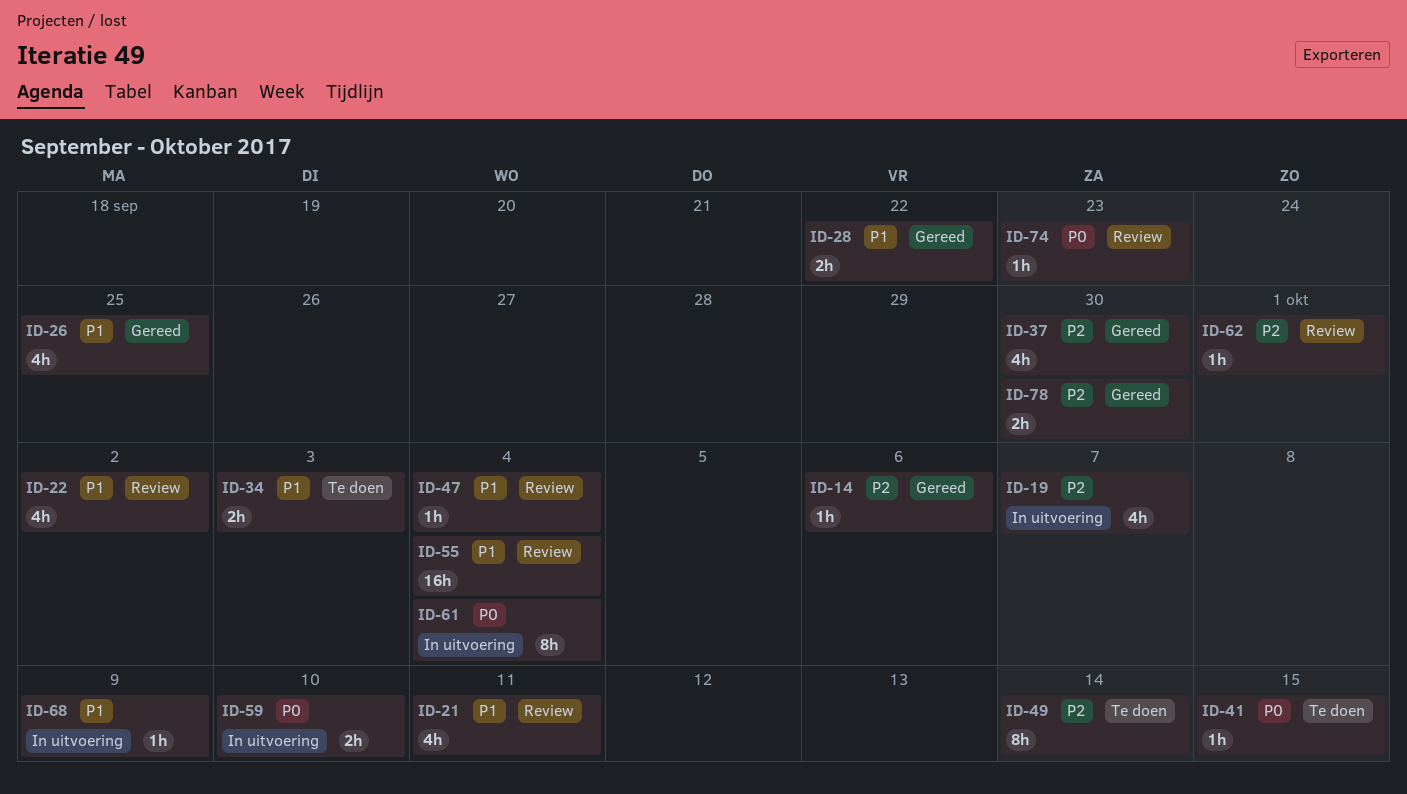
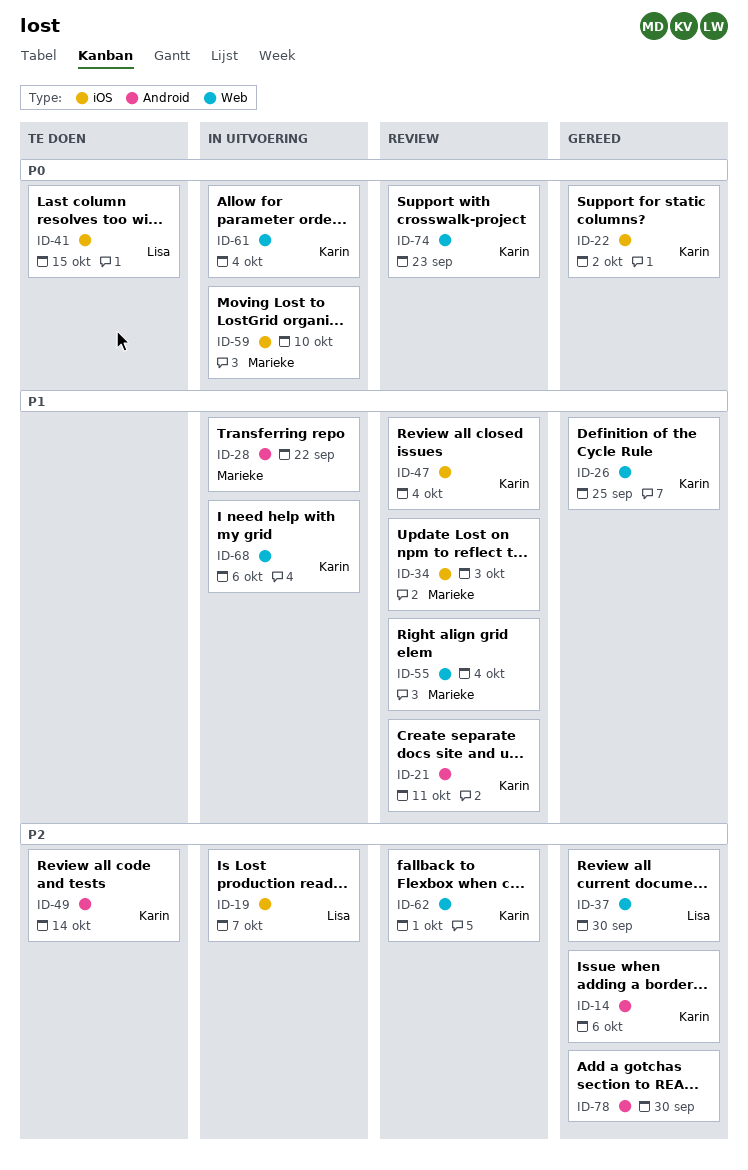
ID-22, status: Review -> Gereed
ID-22, priority: P1 -> P0
ID-28, status: Gereed -> In uitvoering
ID-34, status: Te doen -> Review
ID-68, due: Oct 9 -> Oct 6

